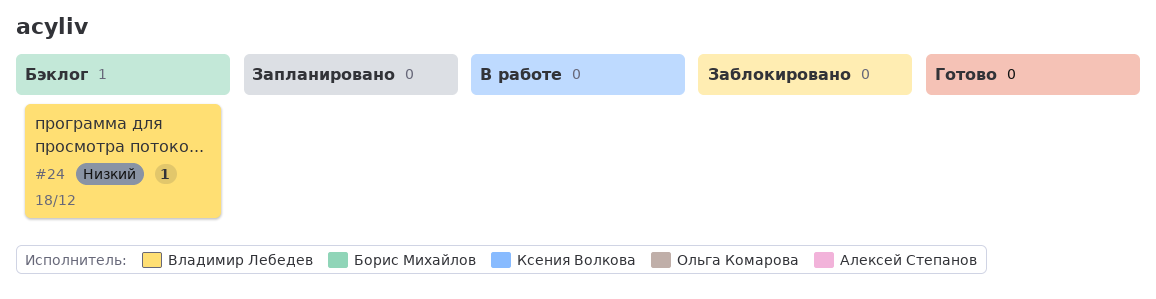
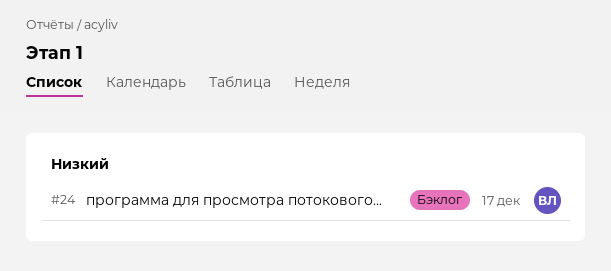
#24, due: Dec 18 -> Dec 17

